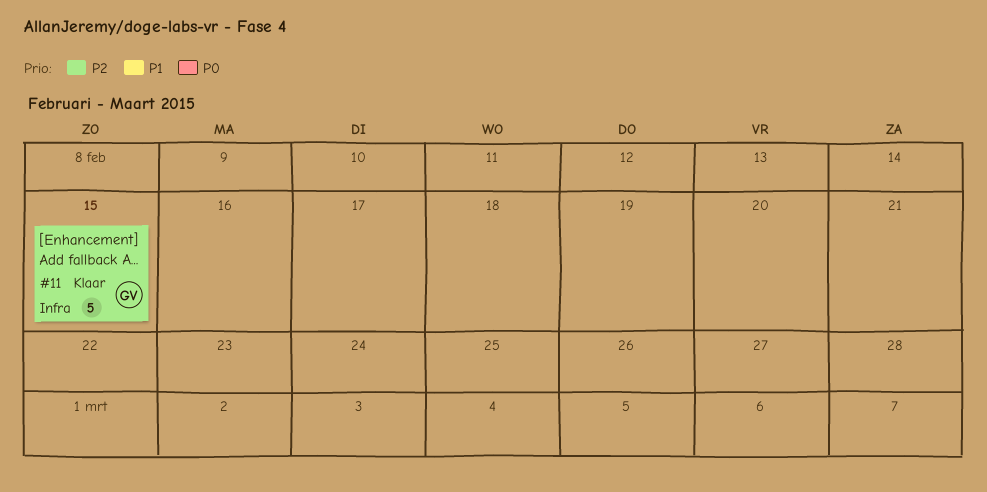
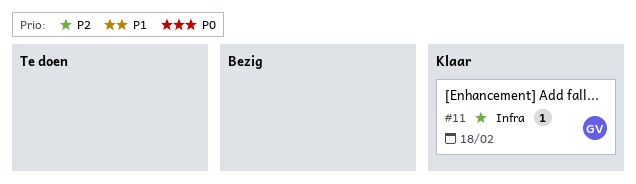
#11, estimate: 5 -> 1
#11, due: Feb 15 -> Feb 18

